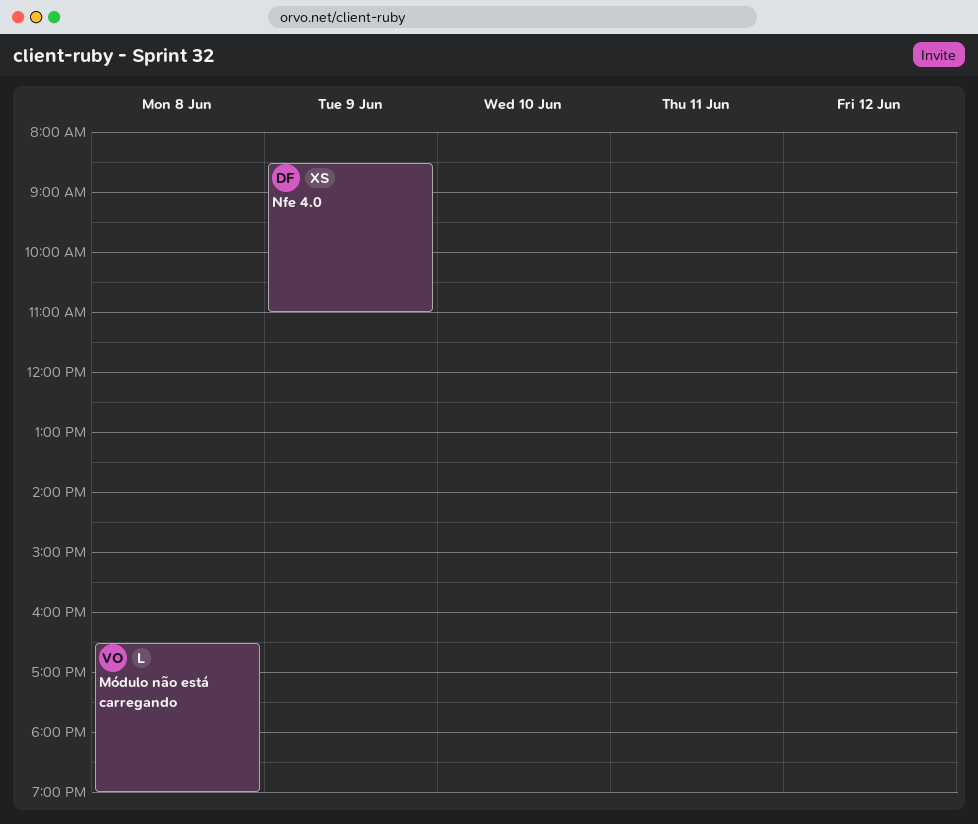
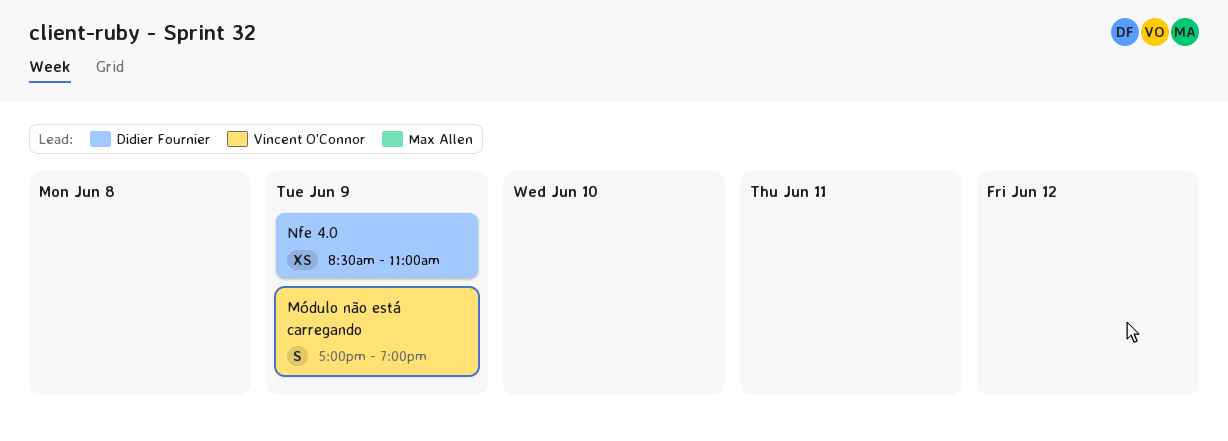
Módulo não está carregando, estimate: L -> S
Módulo não está carregando, day: Jun 8 -> Jun 9
Módulo não está carregando, begins: 16:30 -> 17:00

